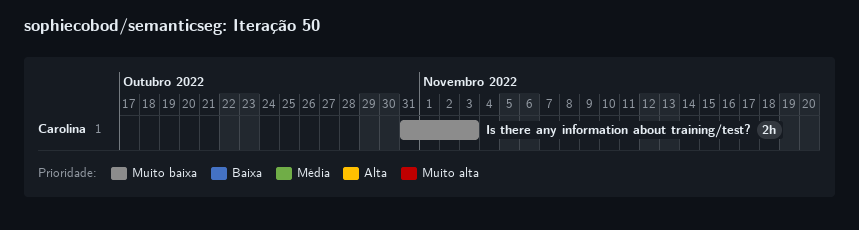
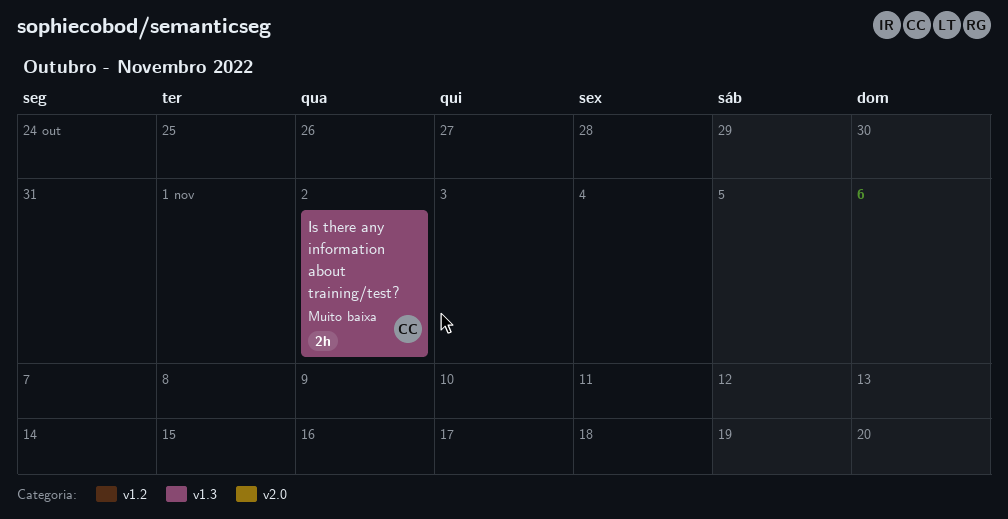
Is there any information about training/test?, due: Nov 3 -> Nov 2

